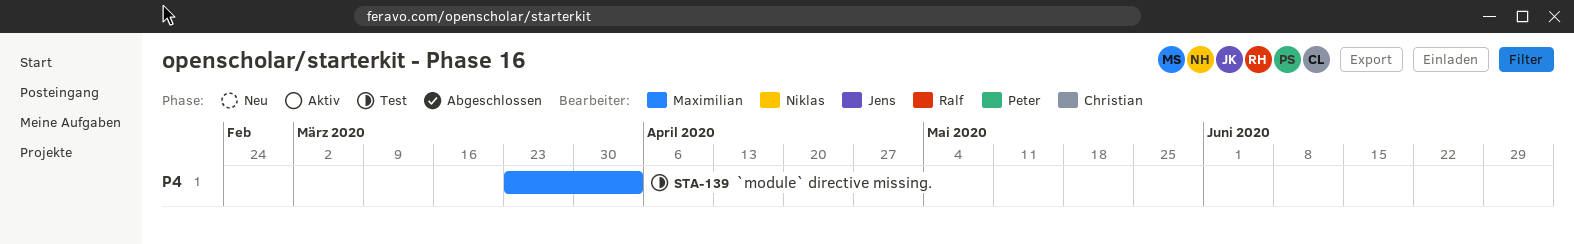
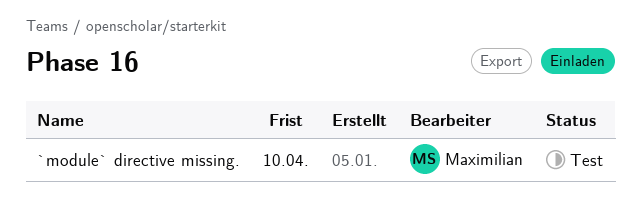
`module` directive missing., due: Apr 3 -> Apr 10

